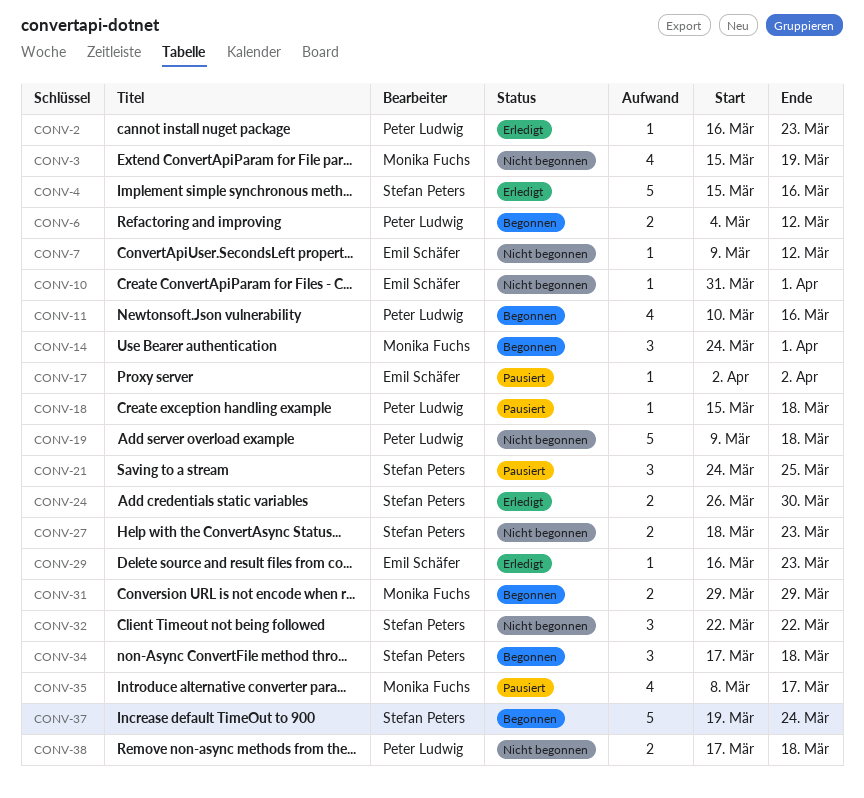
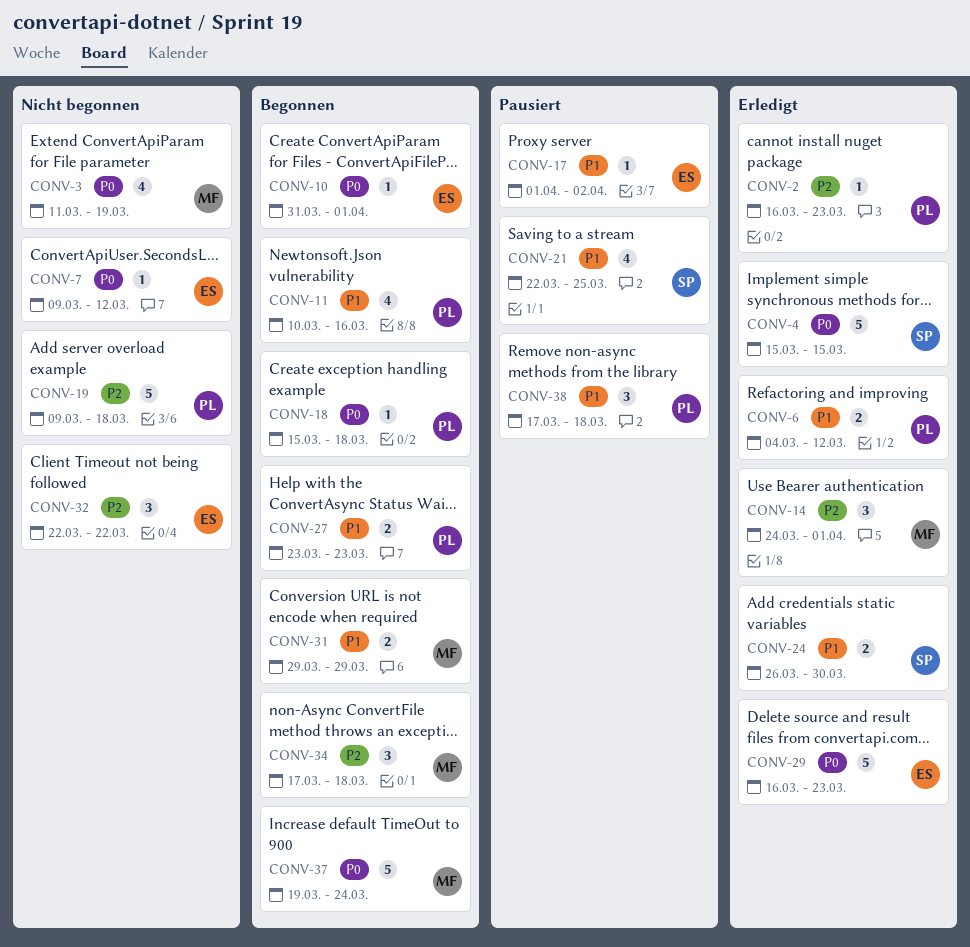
CONV-3, start: Mar 15 -> Mar 11
CONV-4, due: Mar 16 -> Mar 15
CONV-6, status: Begonnen -> Erledigt
CONV-10, status: Nicht begonnen -> Begonnen
CONV-14, status: Begonnen -> Erledigt
CONV-17, start: Apr 2 -> Apr 1
CONV-18, status: Pausiert -> Begonnen
CONV-21, estimate: 3 -> 4
CONV-21, start: Mar 24 -> Mar 22
CONV-27, status: Nicht begonnen -> Begonnen
CONV-27, owner: Stefan Peters -> Peter Ludwig
CONV-27, start: Mar 18 -> Mar 23
CONV-29, estimate: 1 -> 5
CONV-32, owner: Stefan Peters -> Emil Schäfer
CONV-34, owner: Stefan Peters -> Monika Fuchs
CONV-35: present -> none
CONV-37, owner: Stefan Peters -> Monika Fuchs
CONV-38, status: Nicht begonnen -> Pausiert
CONV-38, estimate: 2 -> 3

